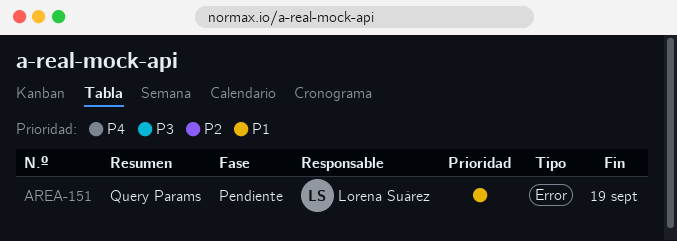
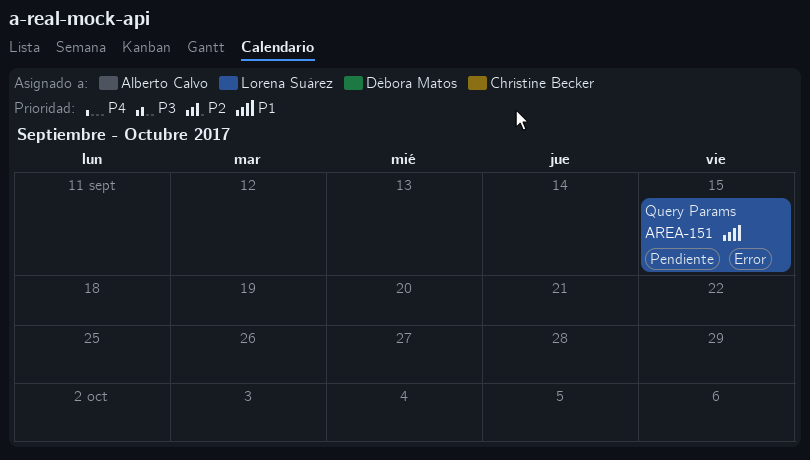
AREA-151, due: Sep 19 -> Sep 15

